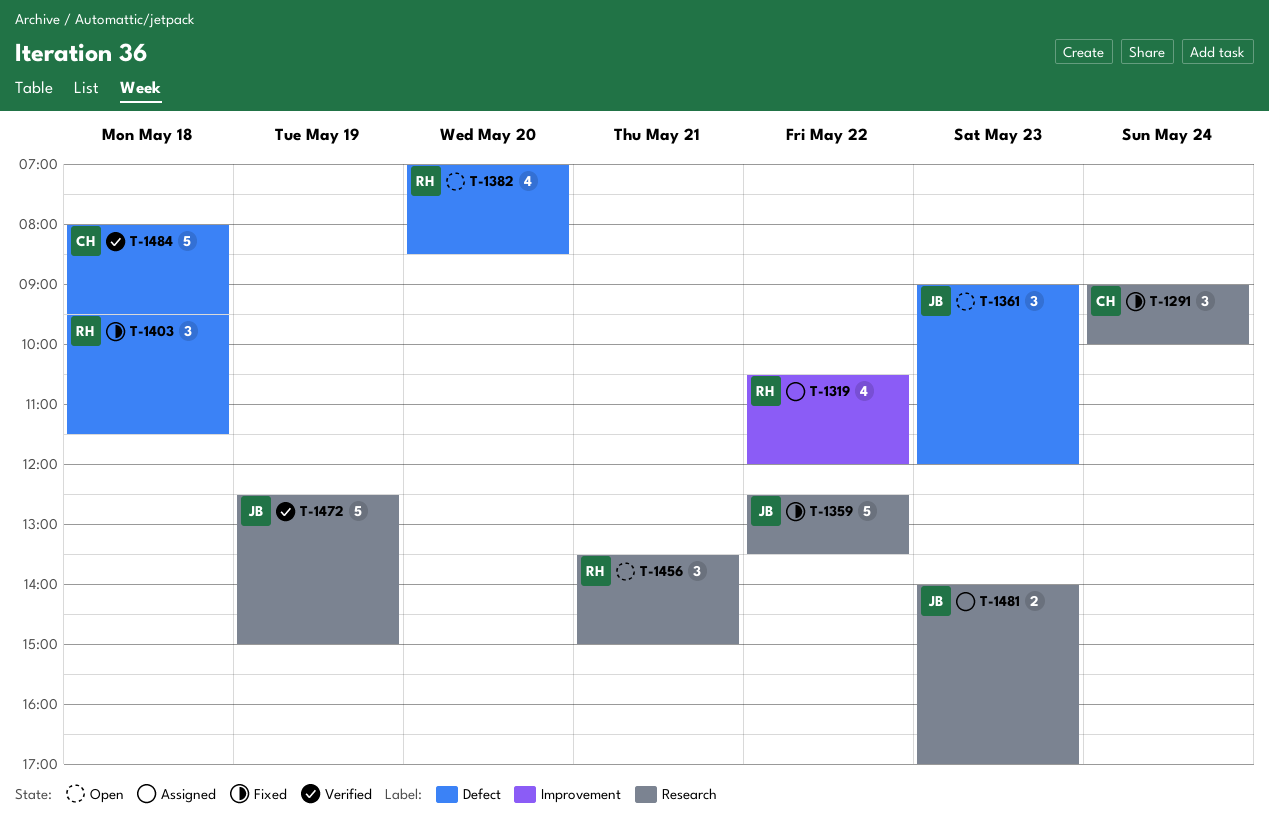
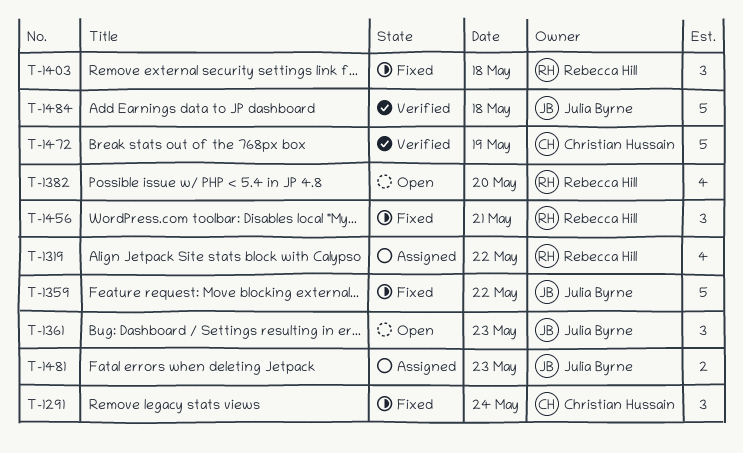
T-1456, status: Open -> Fixed
T-1472, owner: Julia Byrne -> Christian Hussain
T-1484, owner: Christian Hussain -> Julia Byrne

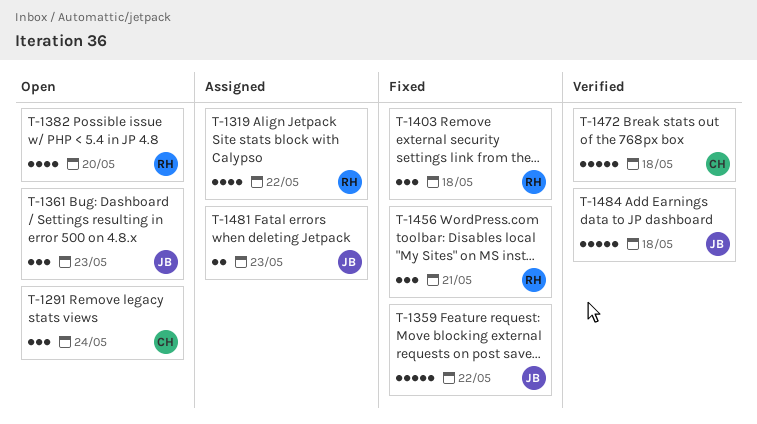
T-1291, status: Fixed -> Open
T-1472, day: May 19 -> May 18

